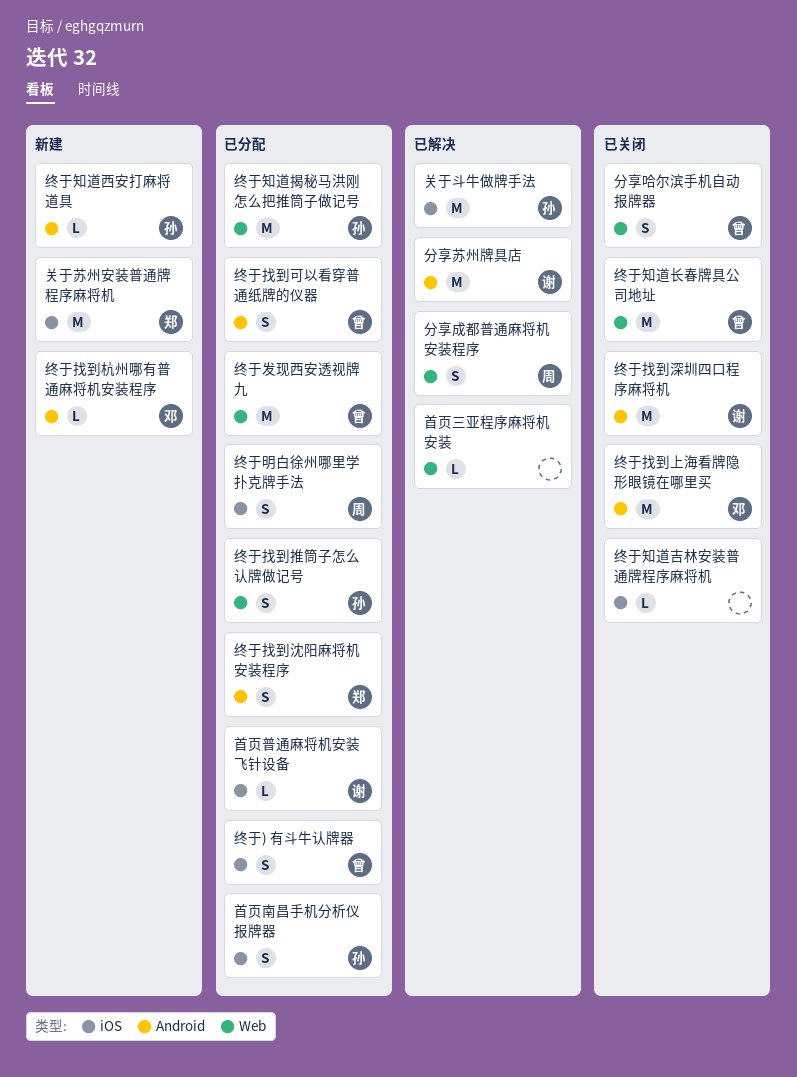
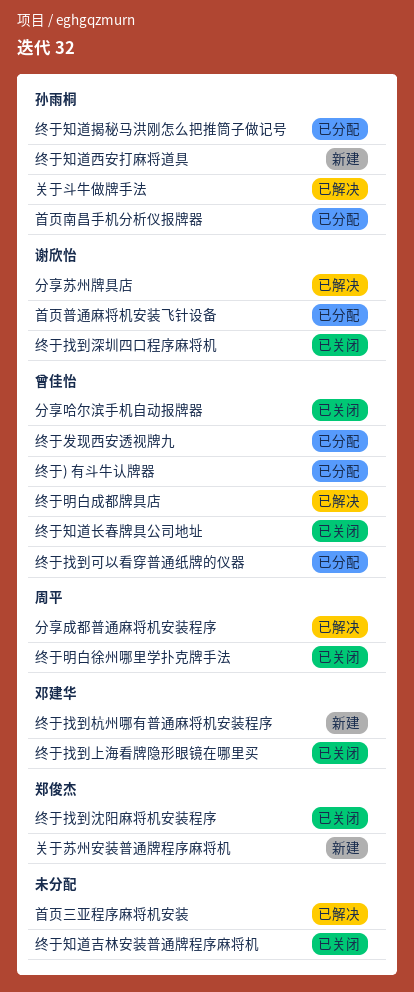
终于找到推筒子怎么认牌做记号: present -> none
终于找到沈阳麻将机安装程序, status: 已分配 -> 已关闭
终于明白徐州哪里学扑克牌手法, status: 已分配 -> 已关闭
终于明白成都牌具店: none -> present

